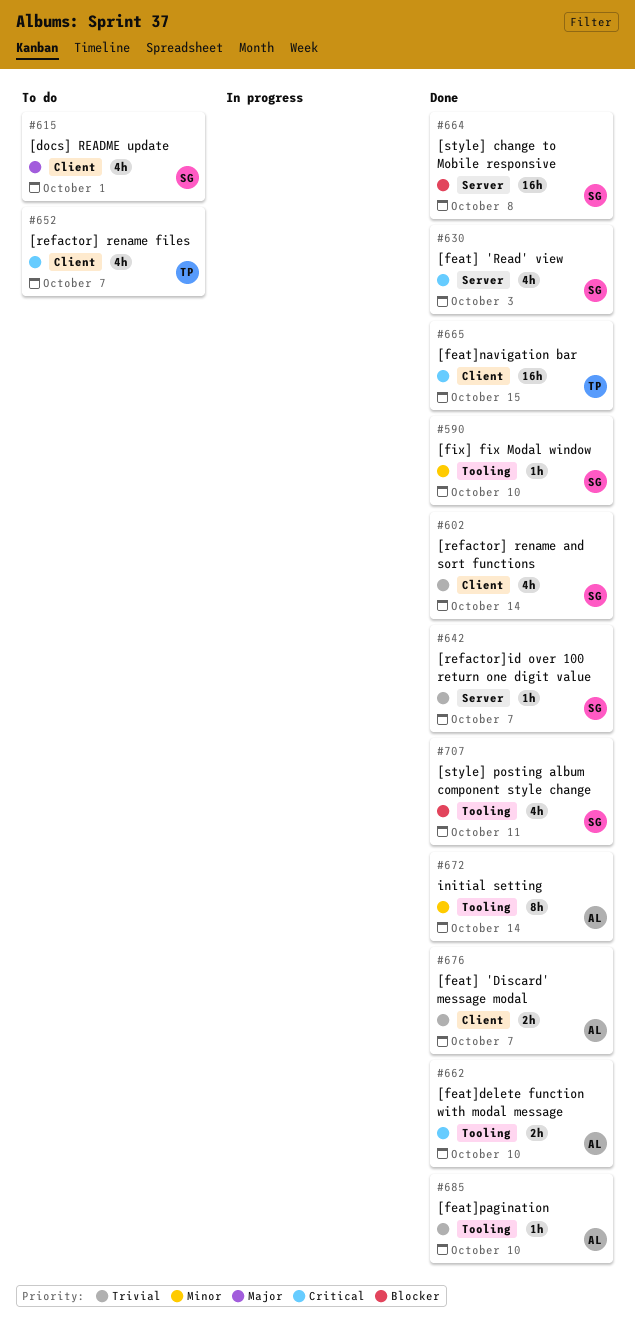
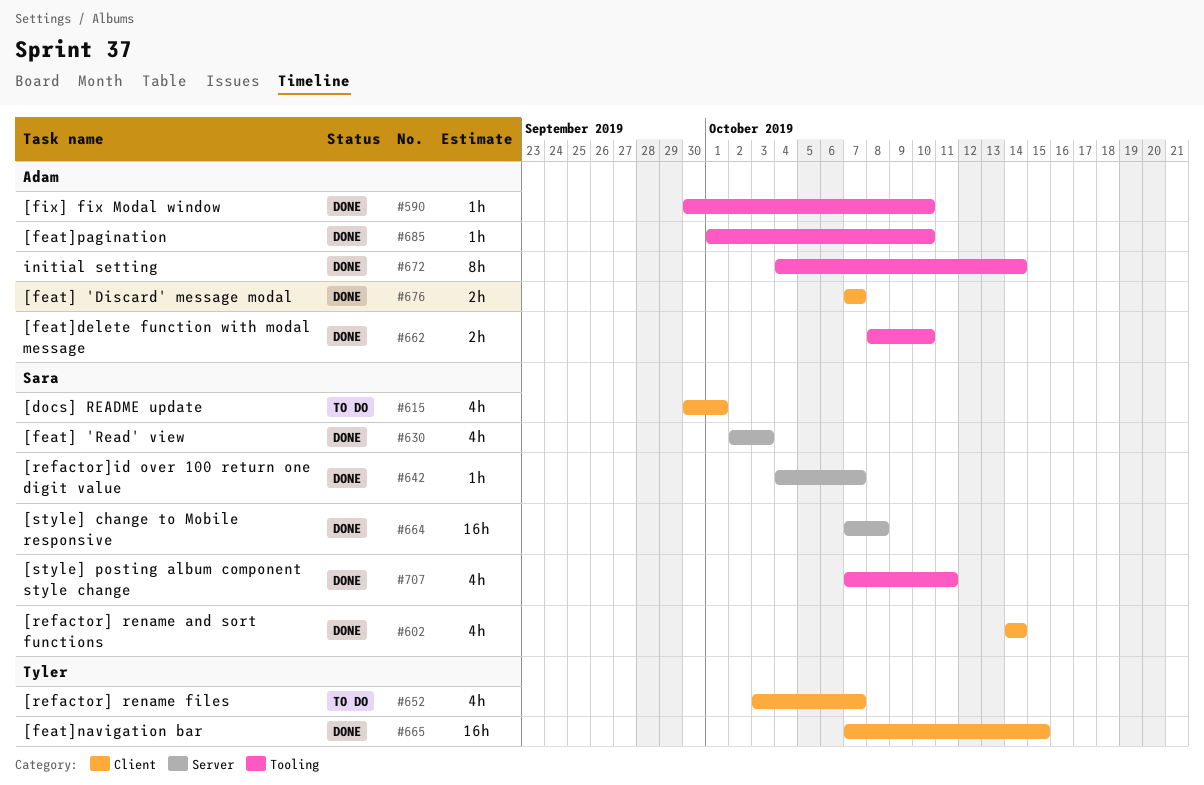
#590, owner: Sara -> Adam

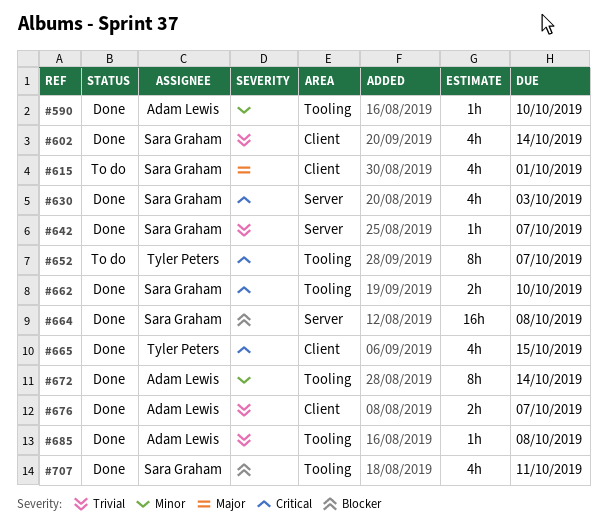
#652, label: Client -> Tooling
#652, estimate: 4h -> 8h
#662, owner: Adam Lewis -> Sara Graham
#665, estimate: 16h -> 4h
#685, due: Oct 10 -> Oct 8

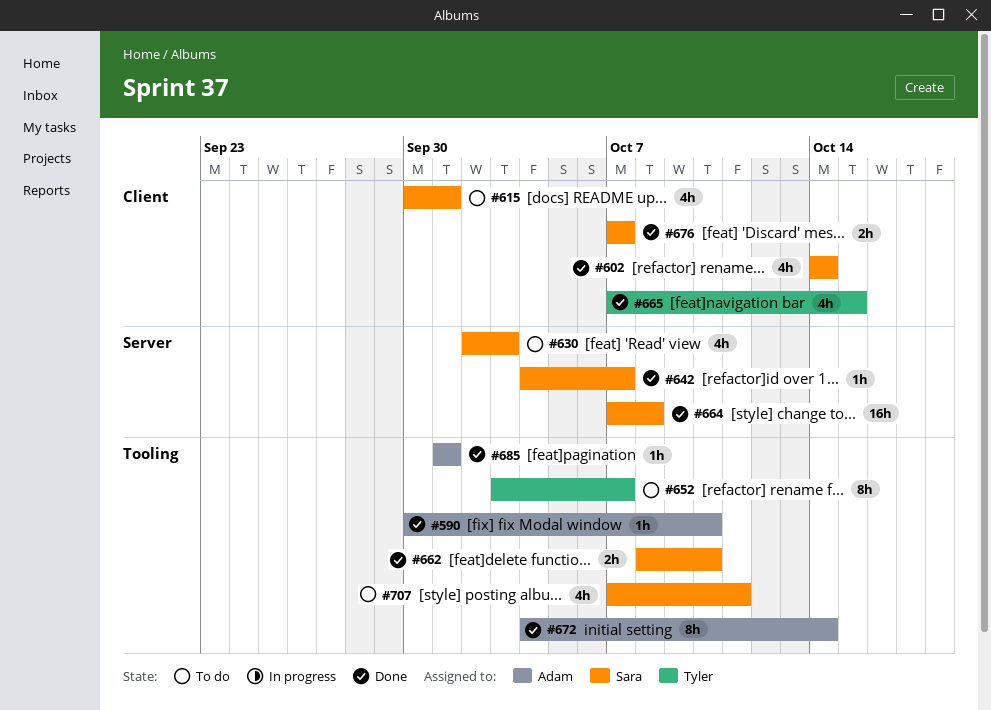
#630, status: Done -> To do
#676, owner: Adam Lewis -> Sara Graham
#685, due: Oct 8 -> Oct 1
#707, status: Done -> To do

